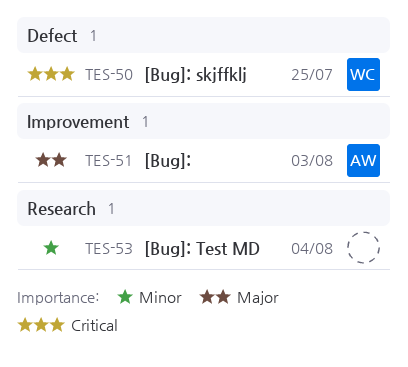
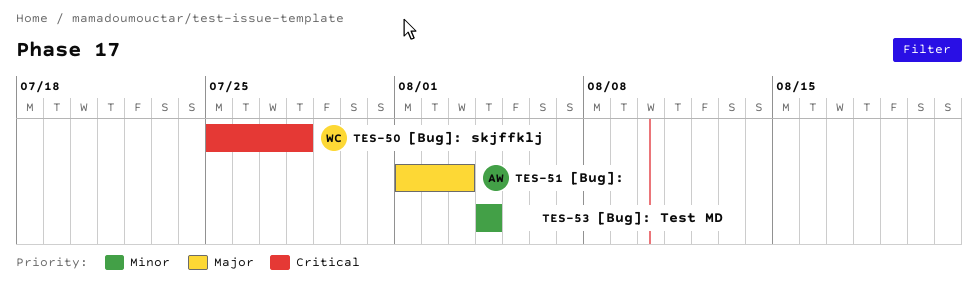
TES-50, due: Jul 25 -> Jul 28

